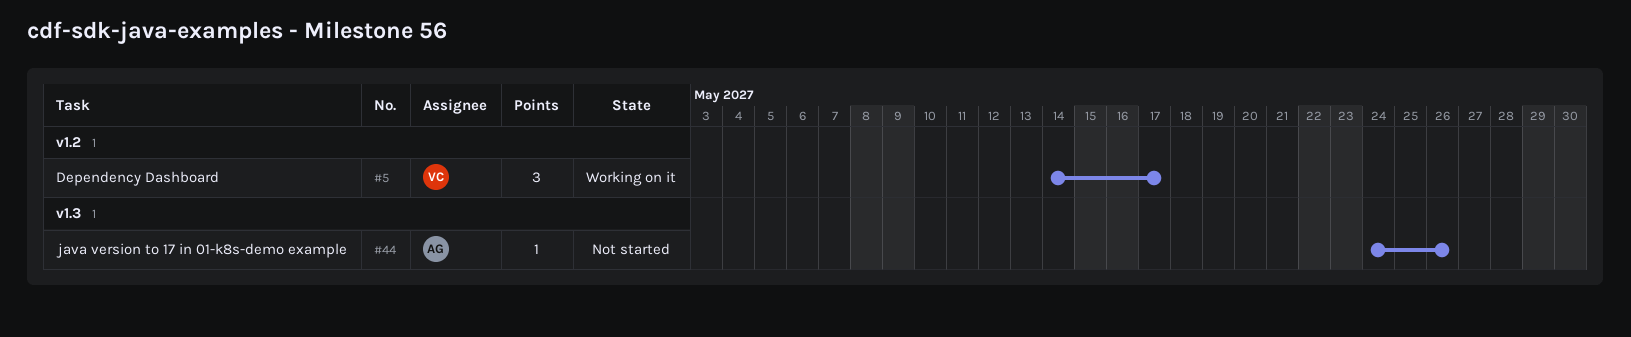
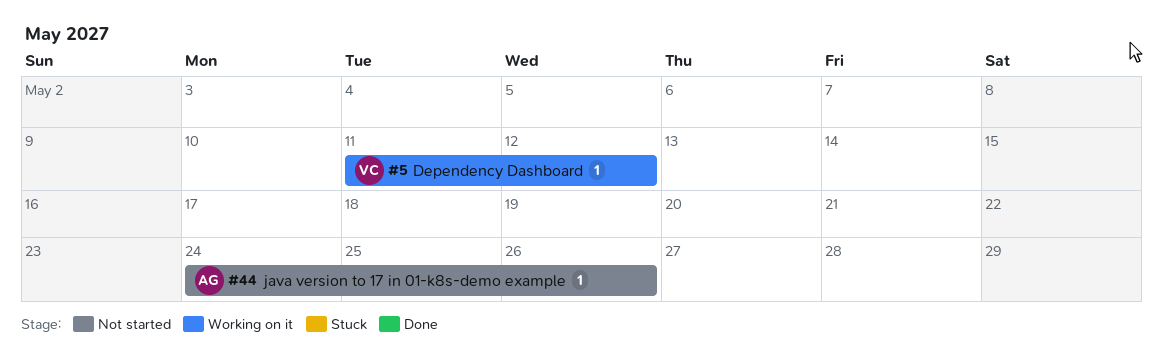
#5, estimate: 3 -> 1
#5, start: May 14 -> May 11
#5, due: May 17 -> May 12

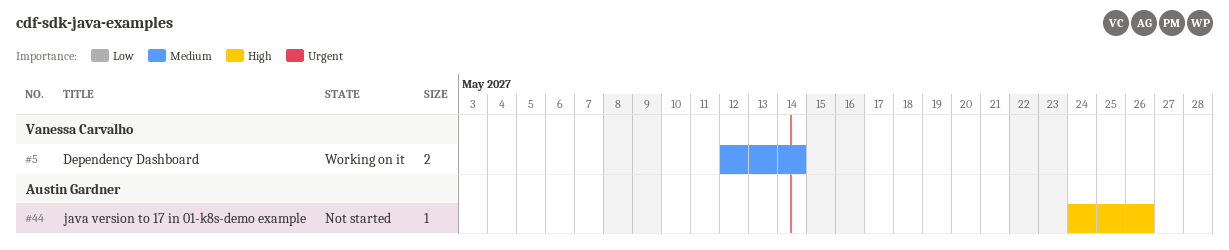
#5, estimate: 1 -> 2
#5, start: May 11 -> May 12
#5, due: May 12 -> May 14

